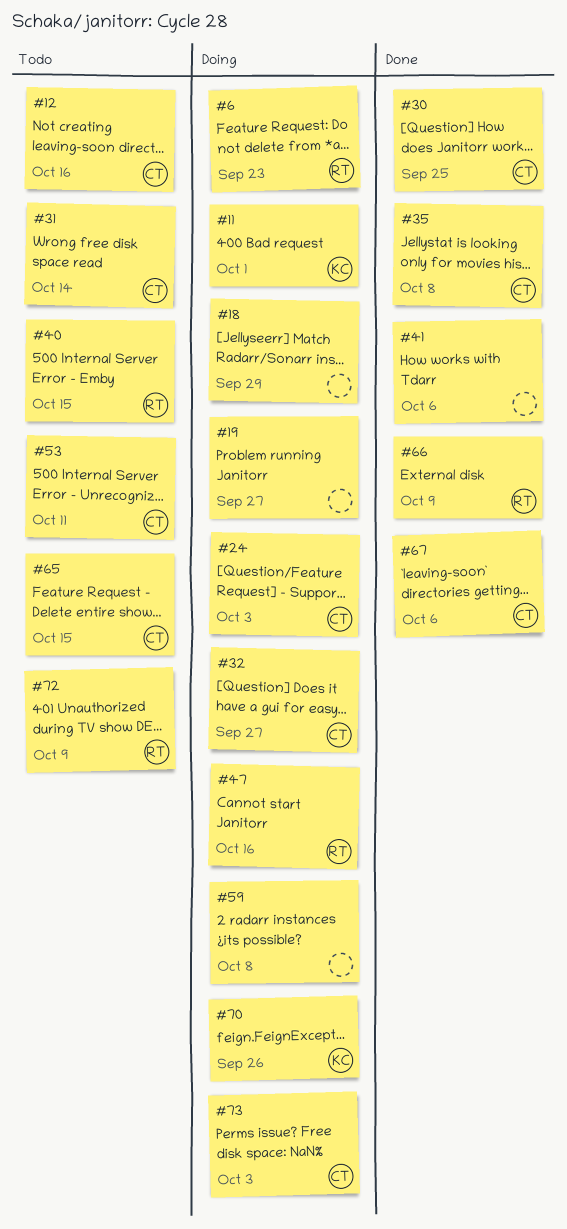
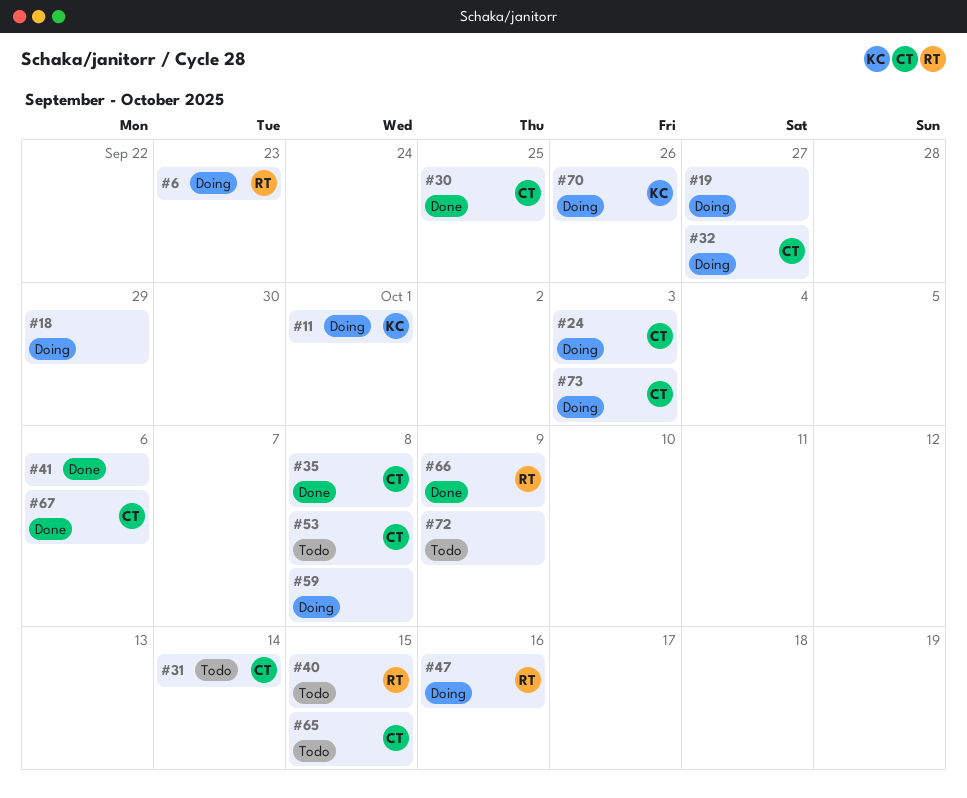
#12: present -> none
#53, due: Oct 11 -> Oct 8
#72, owner: RT -> none

